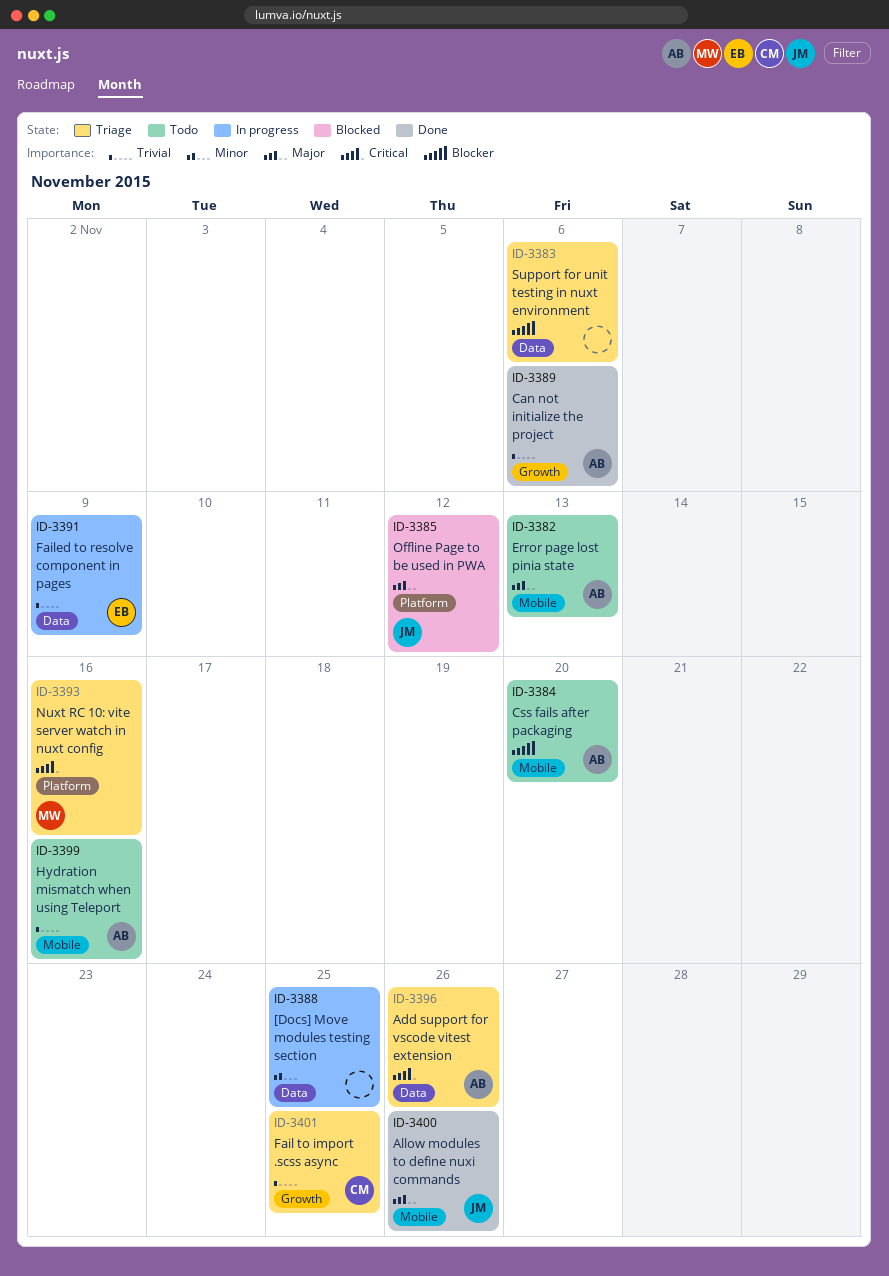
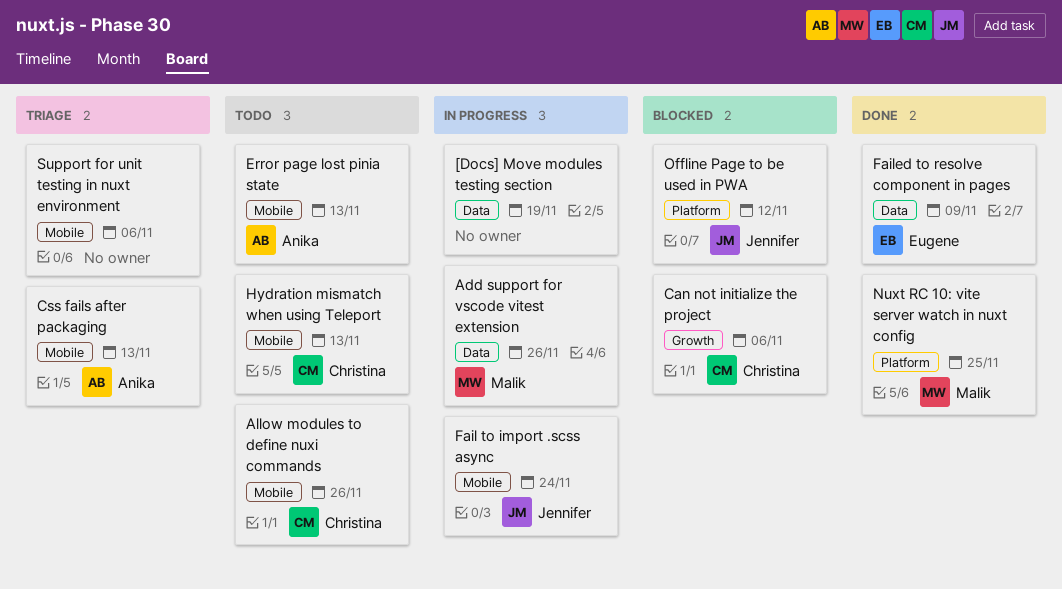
[Docs] Move modules testing section, due: Nov 25 -> Nov 19
Add support for vscode vitest extension, status: Triage -> In progress
Add support for vscode vitest extension, owner: Anika -> Malik
Allow modules to define nuxi commands, status: Done -> Todo
Allow modules to define nuxi commands, owner: Jennifer -> Christina
Can not initialize the project, status: Done -> Blocked
Can not initialize the project, owner: Anika -> Christina
Css fails after packaging, status: Todo -> Triage
Css fails after packaging, due: Nov 20 -> Nov 13
Fail to import .scss async, status: Triage -> In progress
Fail to import .scss async, owner: Christina -> Jennifer
Fail to import .scss async, label: Growth -> Mobile
Fail to import .scss async, due: Nov 25 -> Nov 24
Failed to resolve component in pages, status: In progress -> Done
Hydration mismatch when using Teleport, owner: Anika -> Christina
Hydration mismatch when using Teleport, due: Nov 16 -> Nov 13
Nuxt RC 10: vite server watch in nuxt config, status: Triage -> Done
Nuxt RC 10: vite server watch in nuxt config, due: Nov 16 -> Nov 25
Support for unit testing in nuxt environment, label: Data -> Mobile

